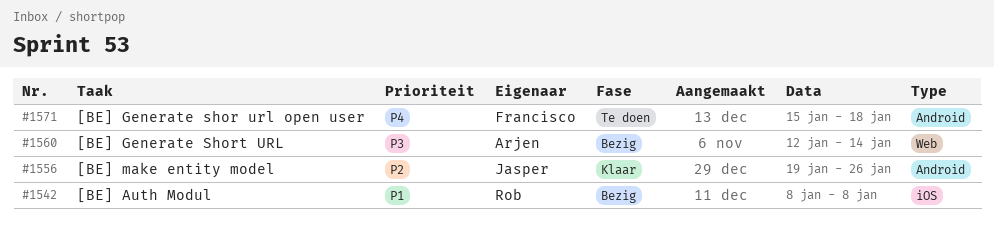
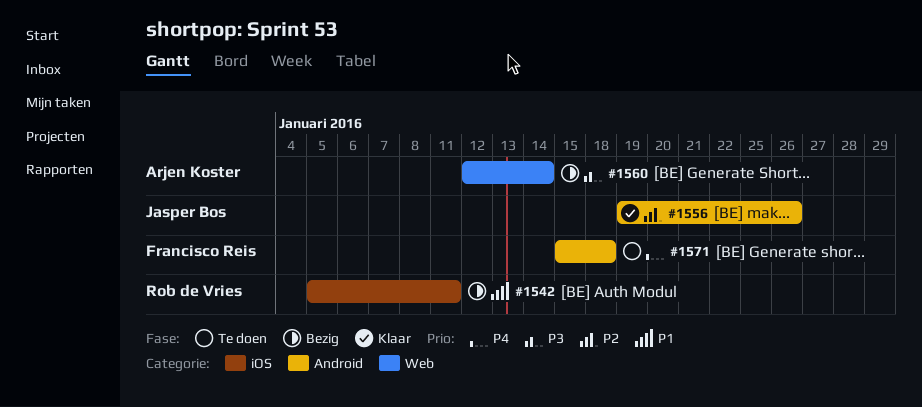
#1542, start: Jan 8 -> Jan 5
#1542, due: Jan 8 -> Jan 11

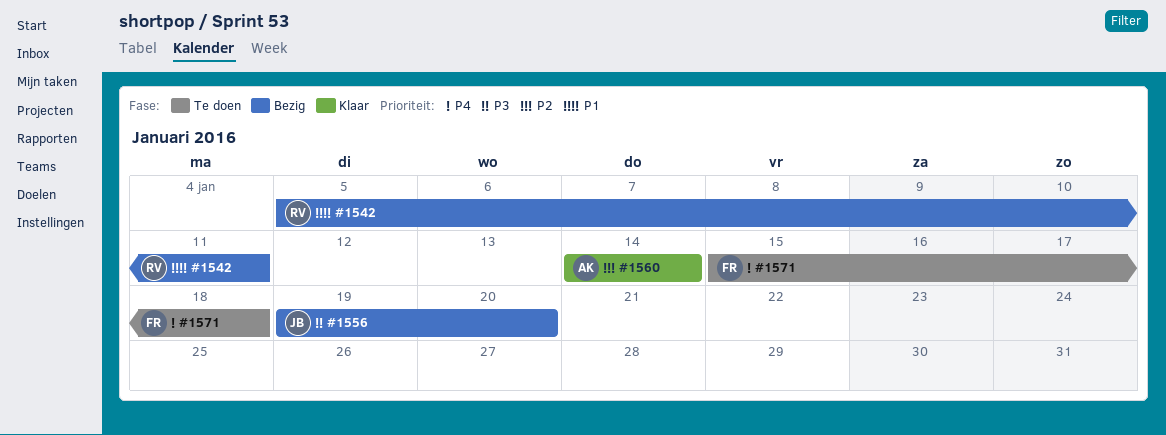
#1556, status: Klaar -> Bezig
#1556, priority: P2 -> P3
#1556, due: Jan 26 -> Jan 20
#1560, status: Bezig -> Klaar
#1560, priority: P3 -> P2
#1560, start: Jan 12 -> Jan 14

